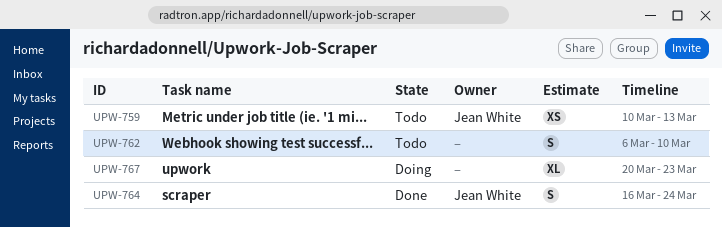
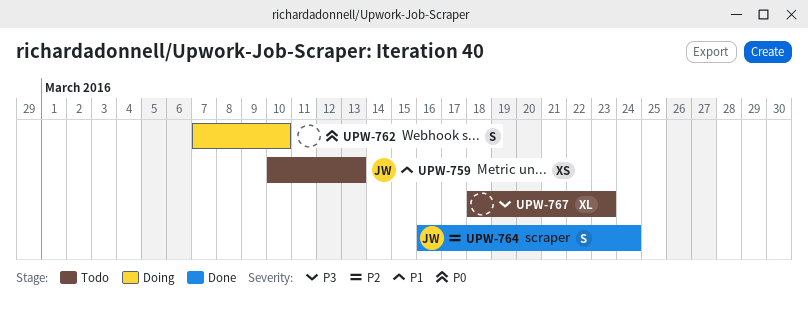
UPW-762, status: Todo -> Doing
UPW-762, start: Mar 6 -> Mar 7
UPW-767, status: Doing -> Todo
UPW-767, start: Mar 20 -> Mar 18

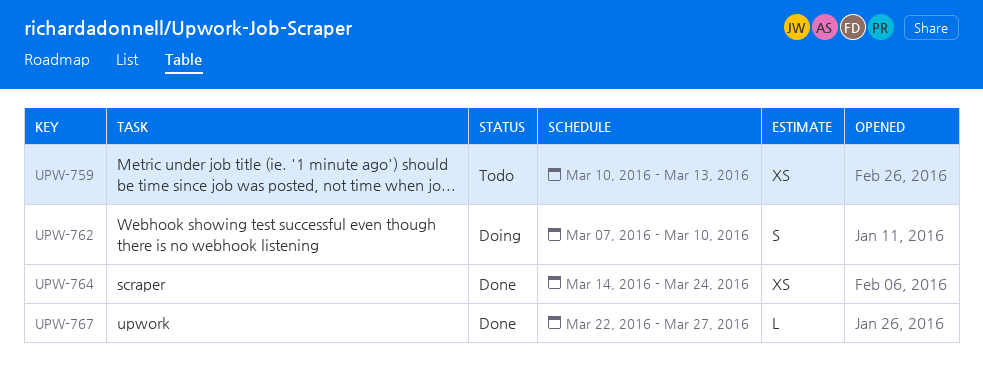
UPW-764, estimate: S -> XS
UPW-764, start: Mar 16 -> Mar 14
UPW-767, status: Todo -> Done
UPW-767, estimate: XL -> L
UPW-767, start: Mar 18 -> Mar 22
UPW-767, due: Mar 23 -> Mar 27

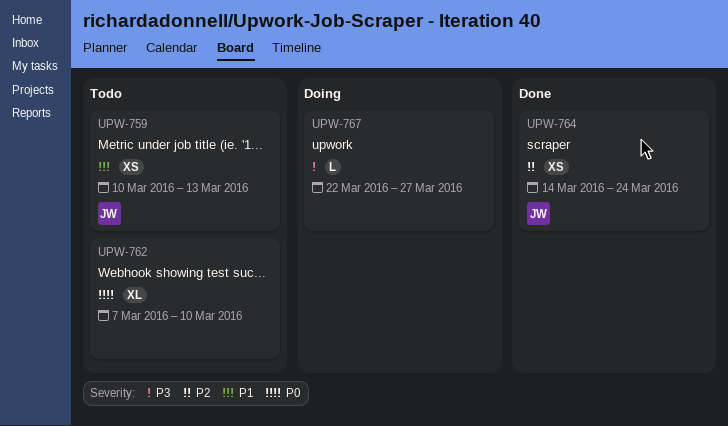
UPW-762, status: Doing -> Todo
UPW-762, estimate: S -> XL
UPW-767, status: Done -> Doing

